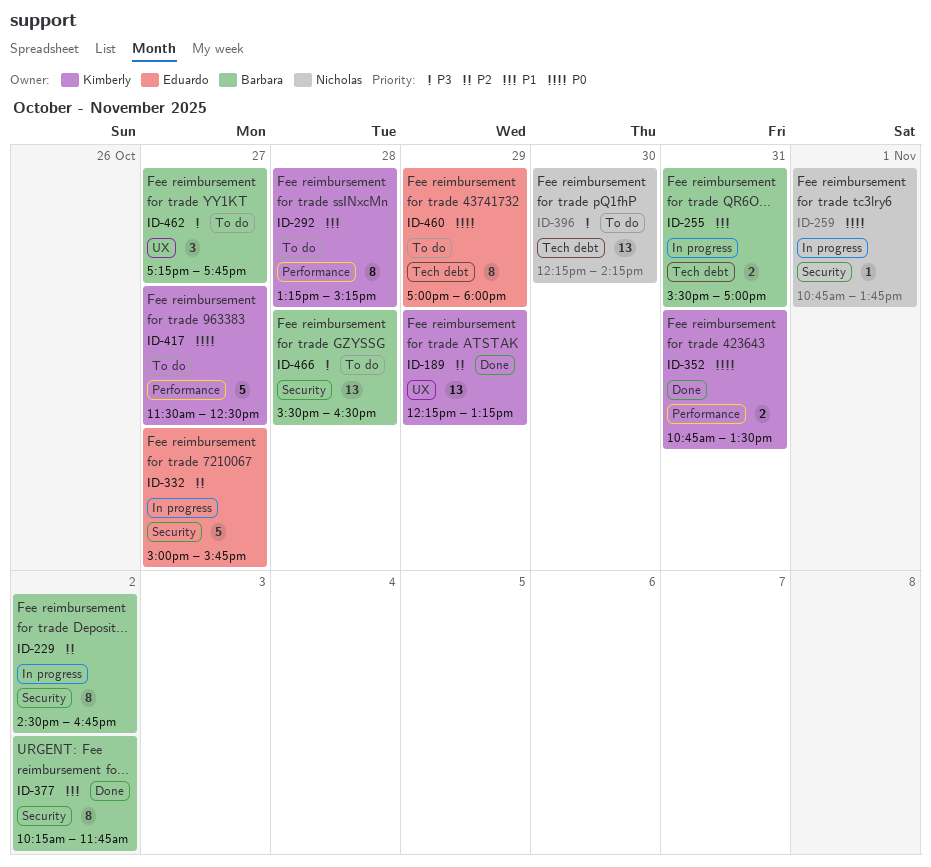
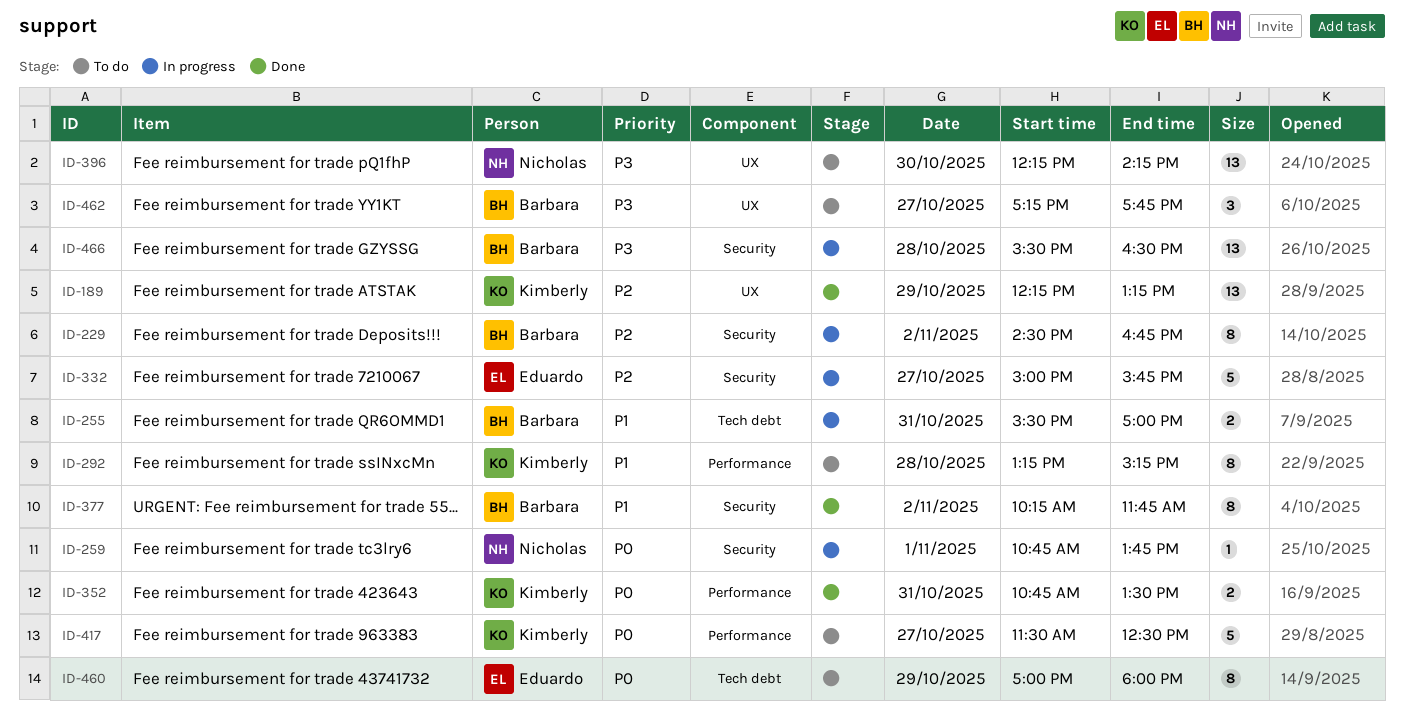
ID-396, label: Tech debt -> UX
ID-466, status: To do -> In progress

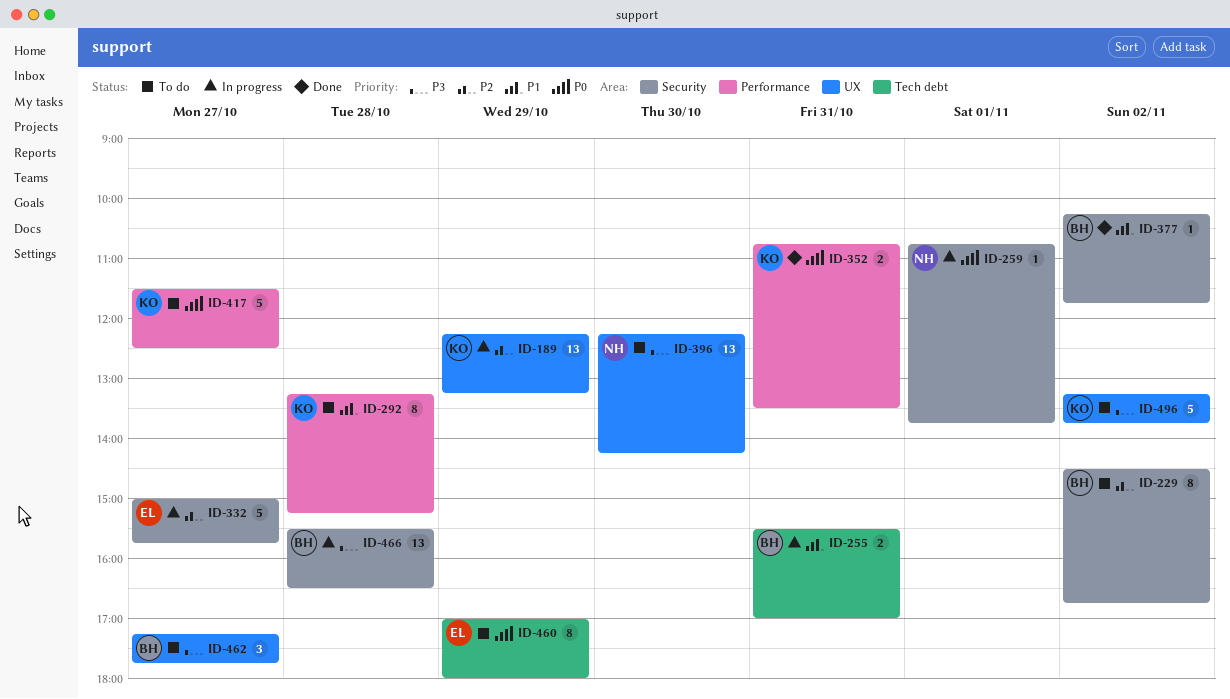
ID-189, status: Done -> In progress
ID-229, status: In progress -> To do
ID-377, estimate: 8 -> 1
ID-496: none -> present

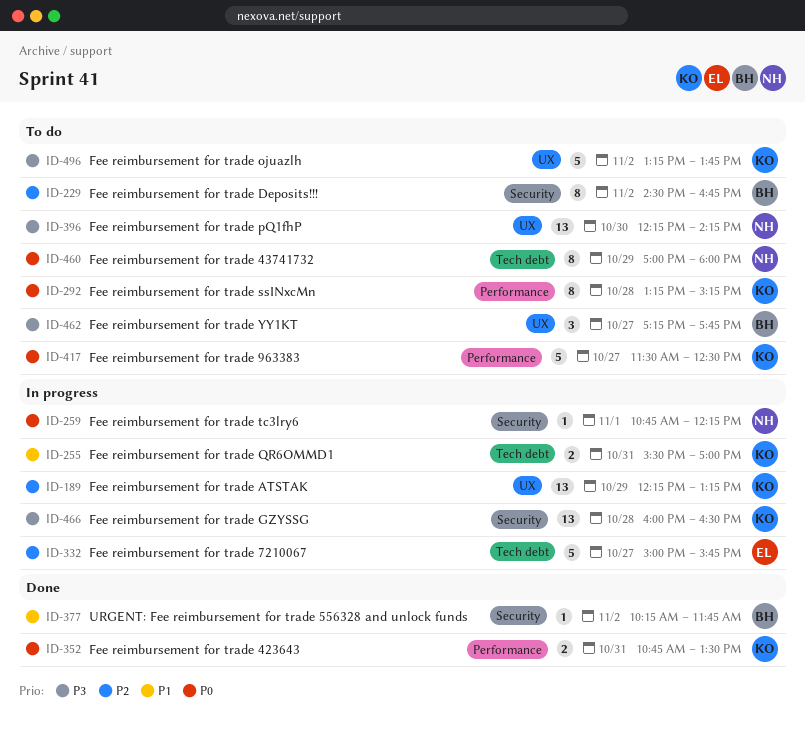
ID-255, owner: BH -> KO
ID-259, ends: 13:45 -> 12:15
ID-292, priority: P1 -> P0
ID-332, label: Security -> Tech debt
ID-460, owner: EL -> NH
ID-466, owner: BH -> KO
ID-466, begins: 15:30 -> 16:00

